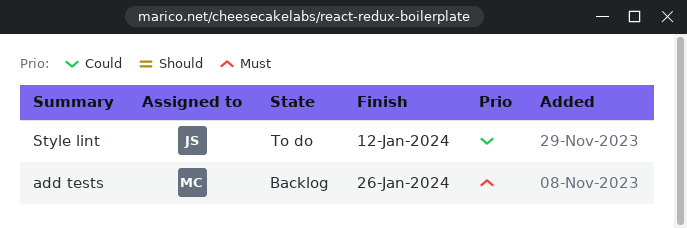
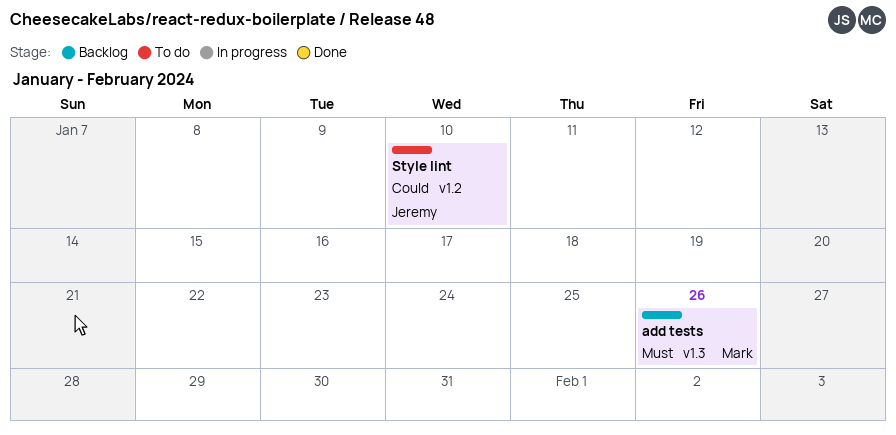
Style lint, due: Jan 12 -> Jan 10

